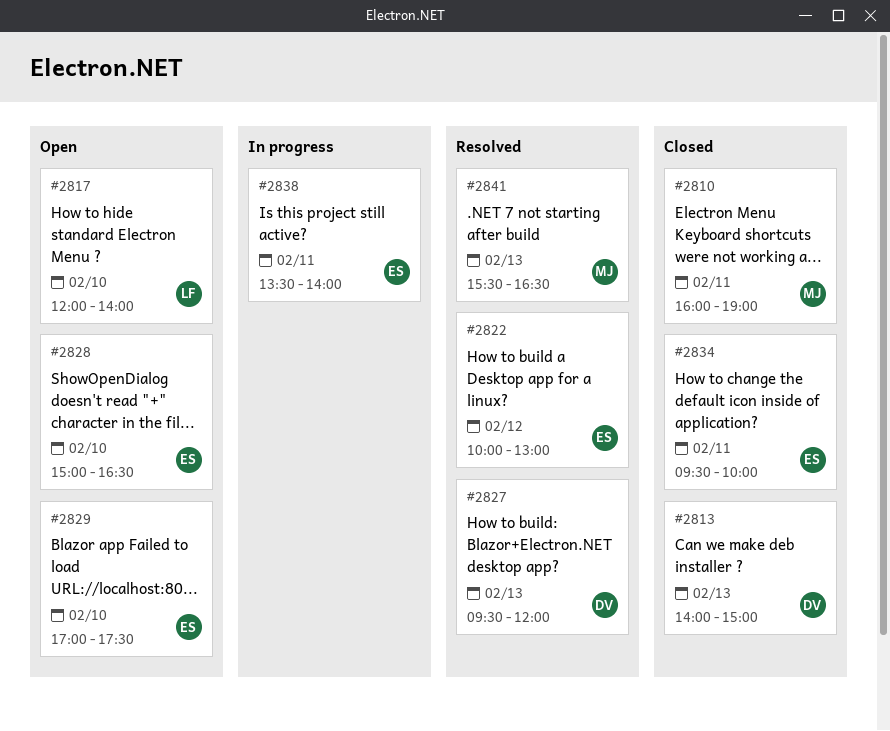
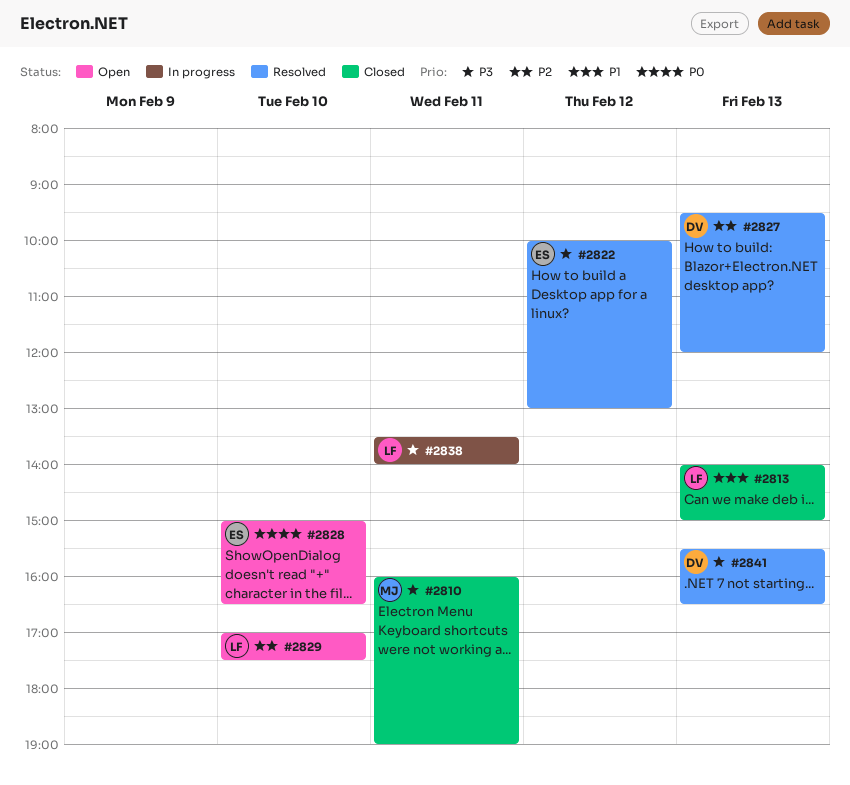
#2813, owner: DV -> LF
#2817: present -> none
#2829, owner: ES -> LF
#2834: present -> none
#2838, owner: ES -> LF
#2841, owner: MJ -> DV

